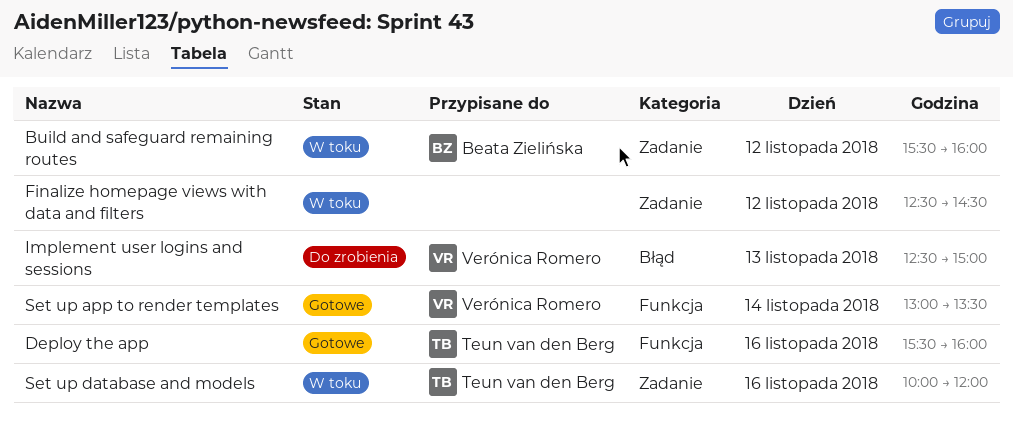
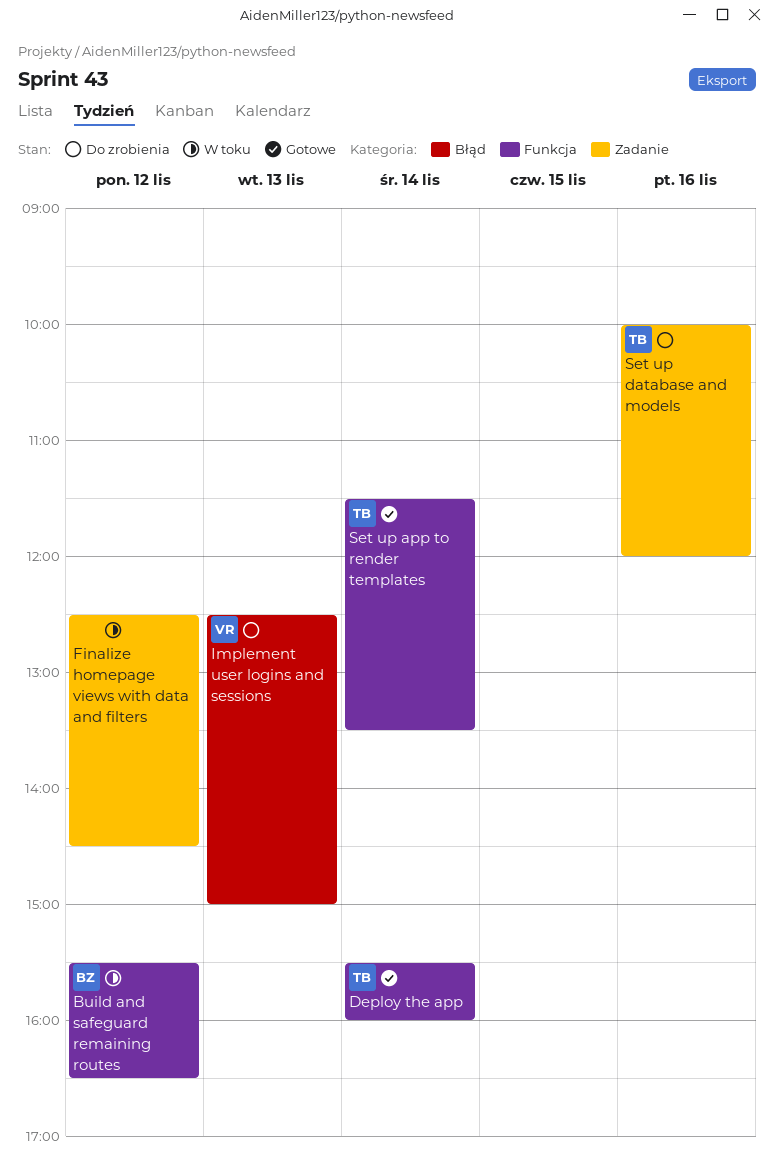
Build and safeguard remaining routes, label: Zadanie -> Funkcja
Build and safeguard remaining routes, ends: 16:00 -> 16:30
Deploy the app, day: Nov 16 -> Nov 14
Set up app to render templates, owner: Verónica Romero -> Teun van den Berg
Set up app to render templates, begins: 13:00 -> 11:30
Set up database and models, status: W toku -> Do zrobienia

